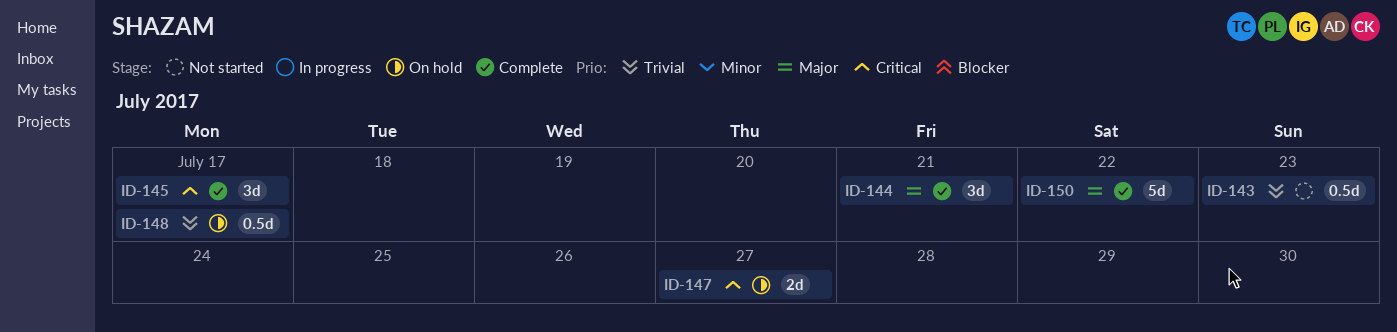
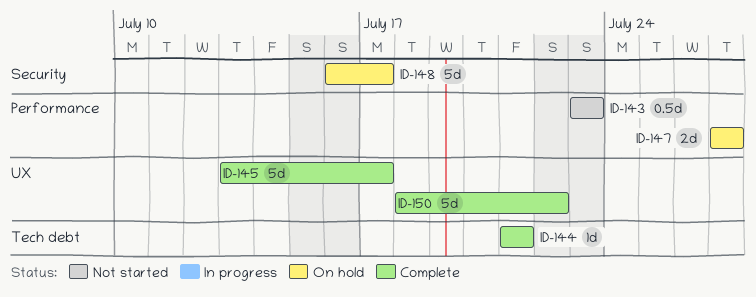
ID-144, estimate: 3d -> 1d
ID-145, estimate: 3d -> 5d
ID-148, estimate: 0.5d -> 5d

